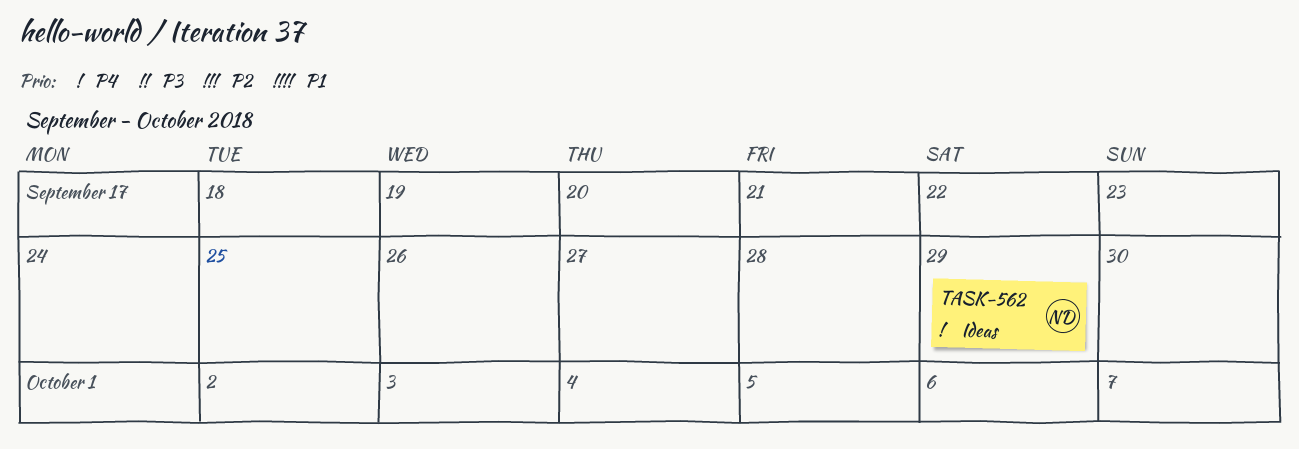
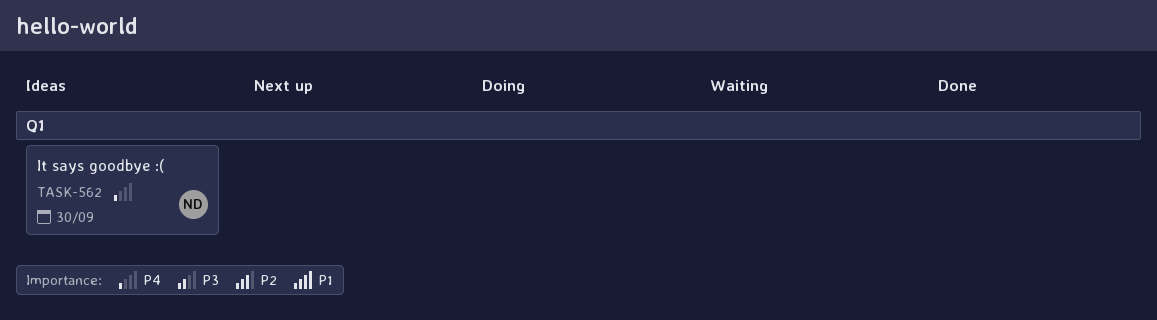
TASK-562, due: Sep 29 -> Sep 30

